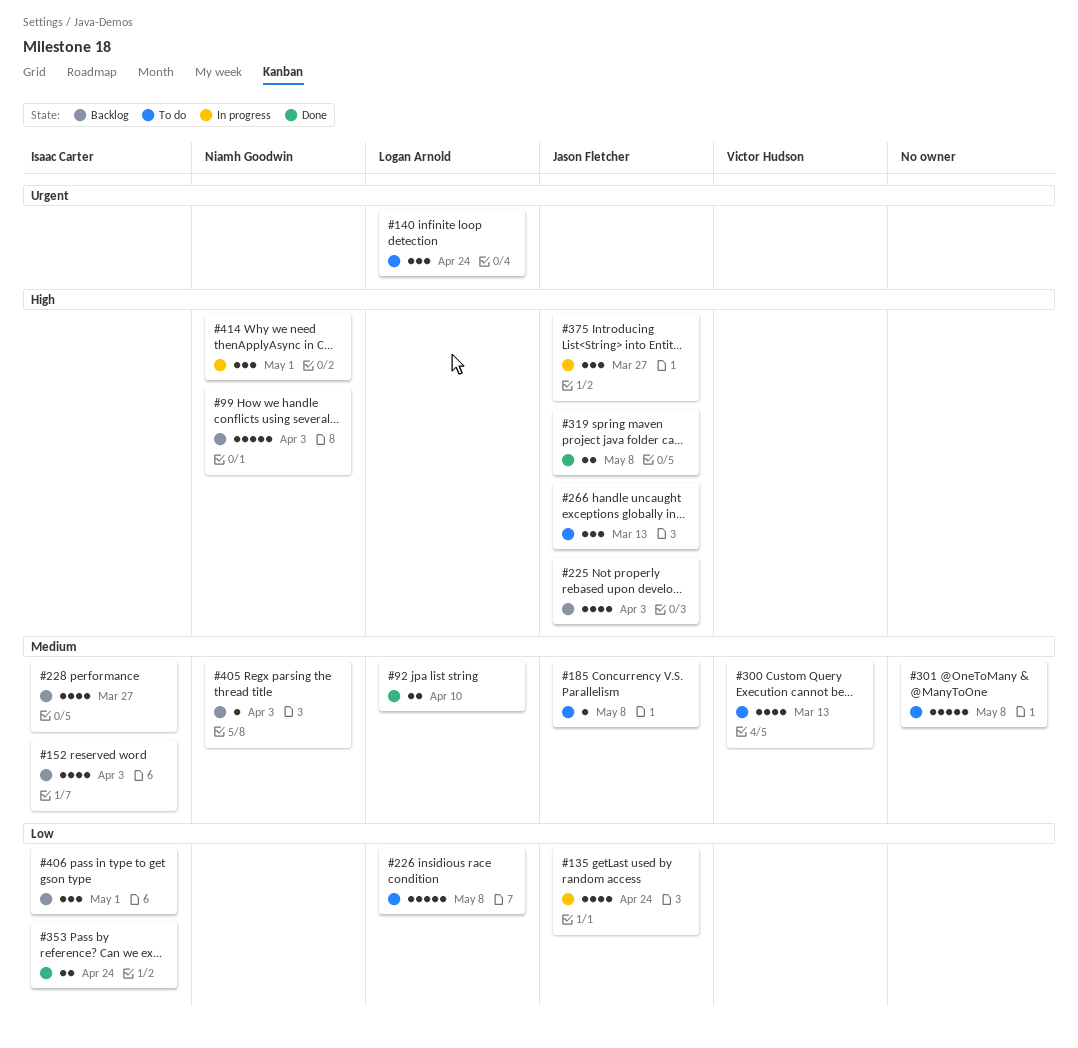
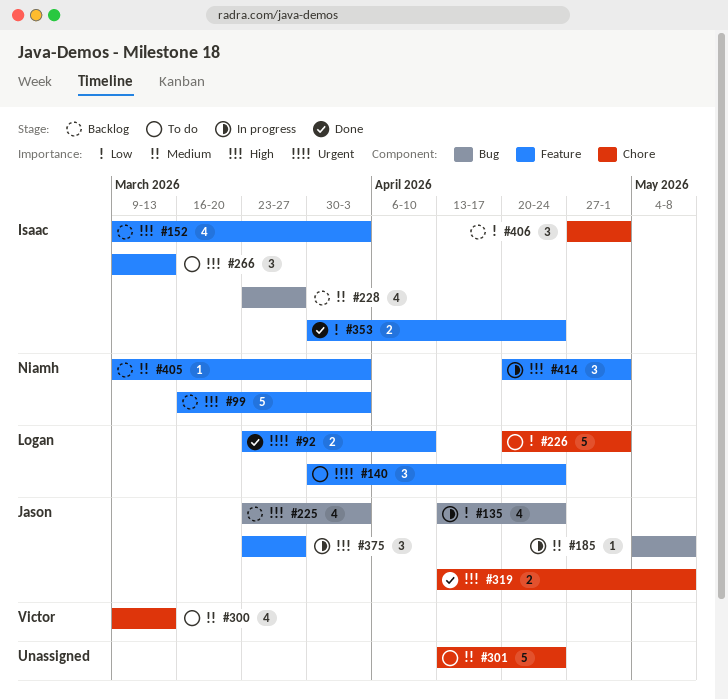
#92, priority: Medium -> Urgent
#152, priority: Medium -> High
#185, status: To do -> In progress
#226, due: May 8 -> May 1
#266, owner: Jason Fletcher -> Isaac Carter
#301, due: May 8 -> Apr 24

